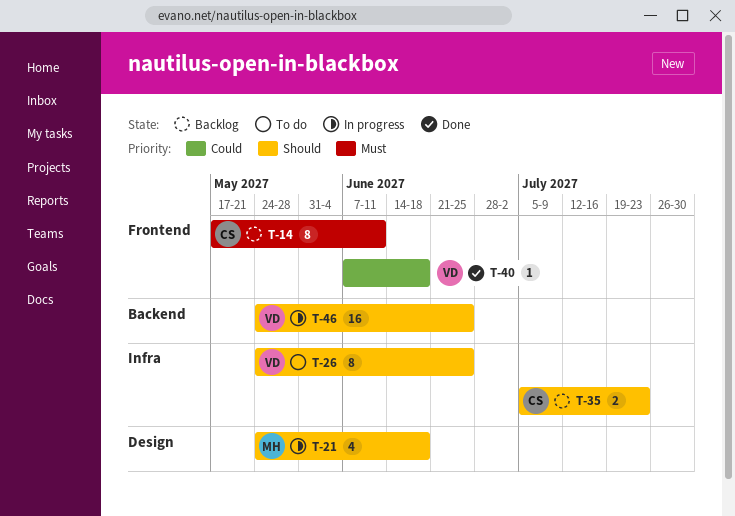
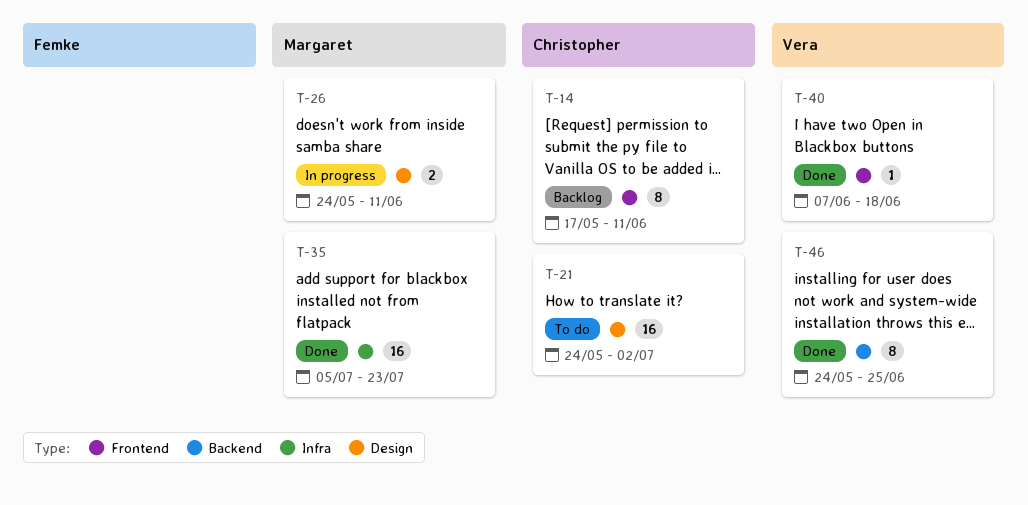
T-21, status: In progress -> To do
T-21, owner: Margaret -> Christopher
T-21, estimate: 4 -> 16
T-21, due: Jun 18 -> Jul 2
T-26, status: To do -> In progress
T-26, owner: Vera -> Margaret
T-26, label: Infra -> Design
T-26, estimate: 8 -> 2
T-26, due: Jun 25 -> Jun 11
T-35, status: Backlog -> Done
T-35, owner: Christopher -> Margaret
T-35, estimate: 2 -> 16
T-46, status: In progress -> Done
T-46, estimate: 16 -> 8

